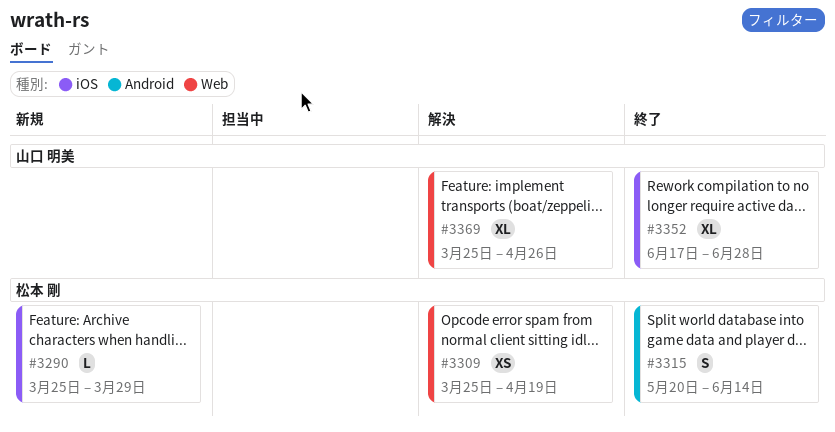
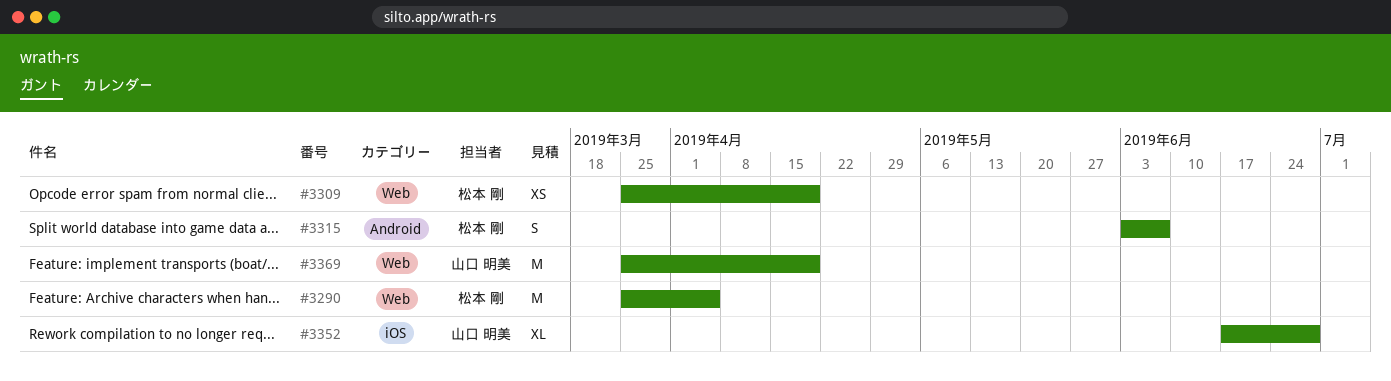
#3290, label: iOS -> Web
#3290, estimate: L -> M
#3290, due: Mar 29 -> Apr 5
#3315, start: May 20 -> Jun 3
#3315, due: Jun 14 -> Jun 7
#3369, estimate: XL -> M
#3369, due: Apr 26 -> Apr 19

